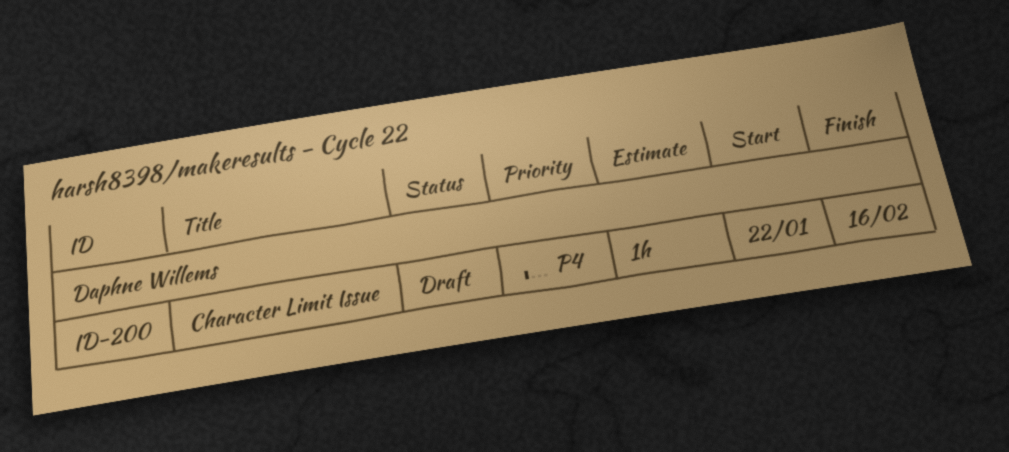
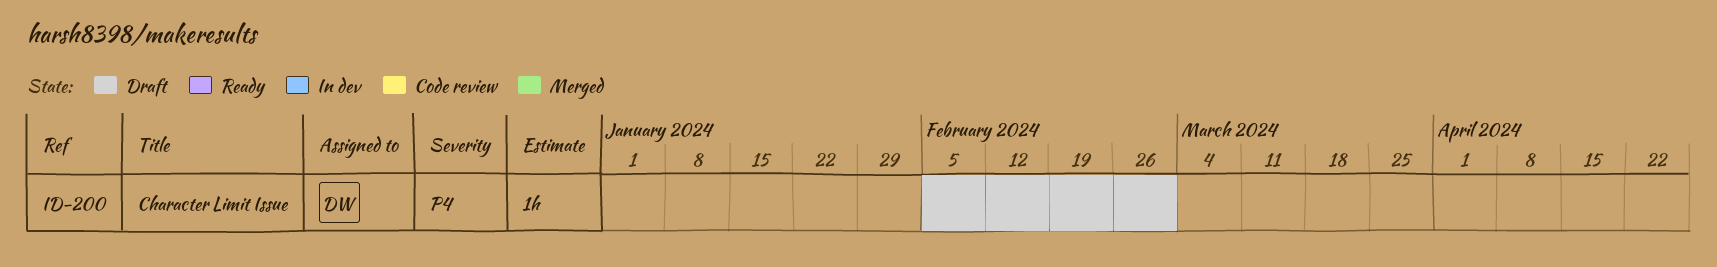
ID-200, start: Jan 22 -> Feb 5
ID-200, due: Feb 16 -> Mar 1

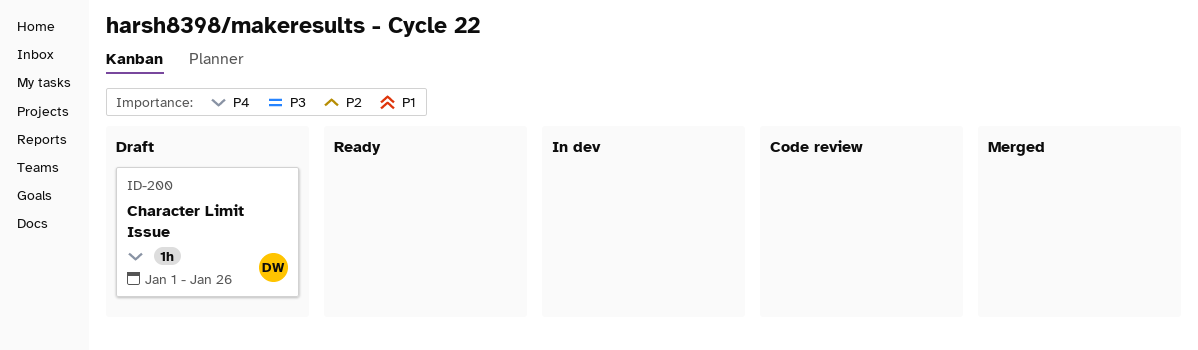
ID-200, start: Feb 5 -> Jan 1
ID-200, due: Mar 1 -> Jan 26

